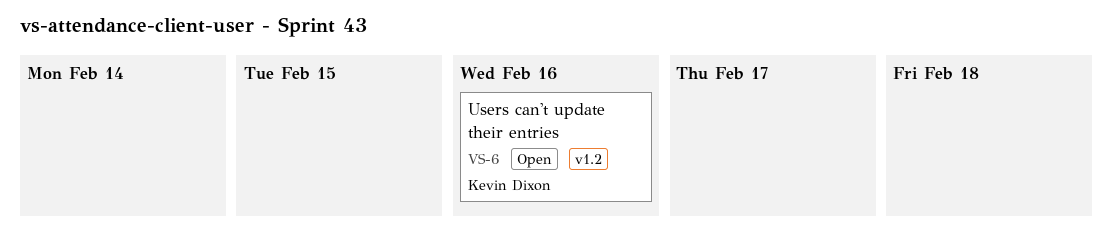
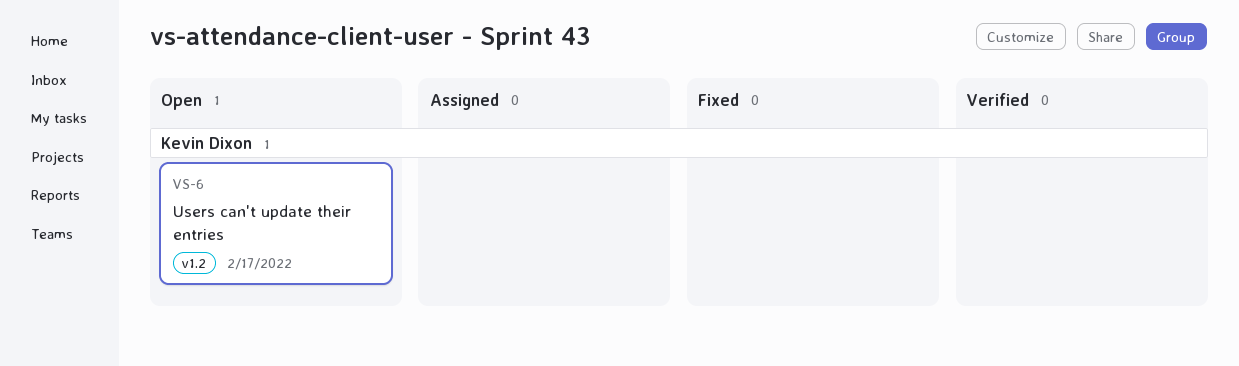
VS-6, due: Feb 16 -> Feb 17

